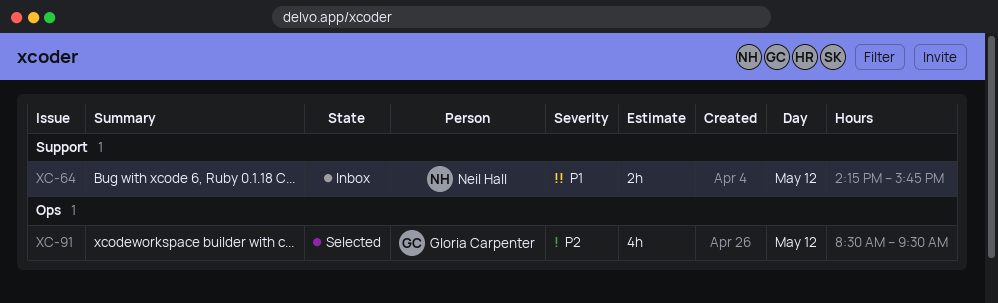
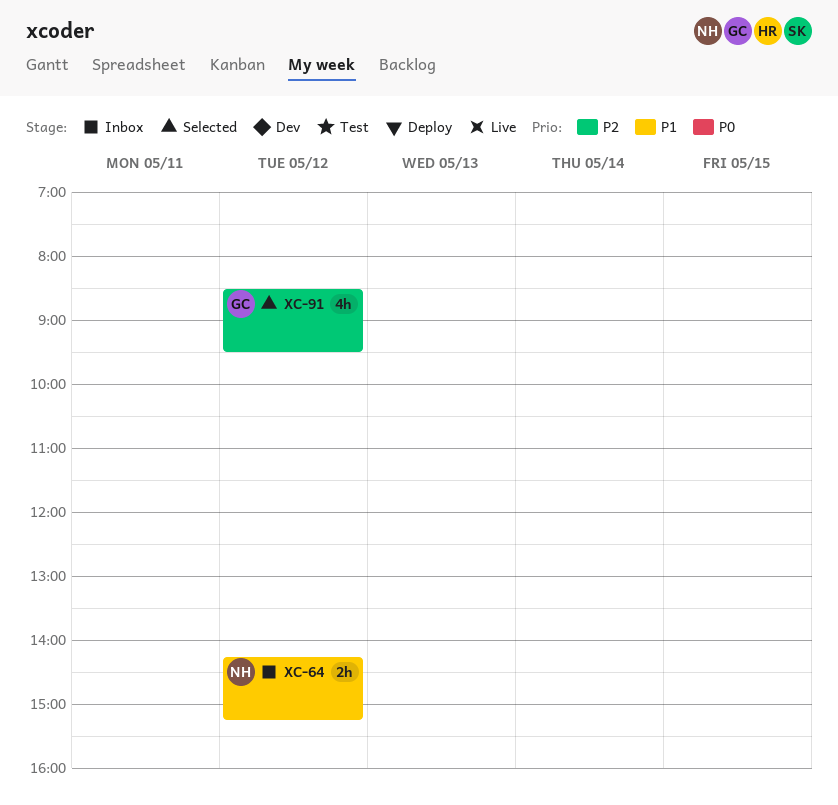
XC-64, ends: 15:45 -> 15:15

